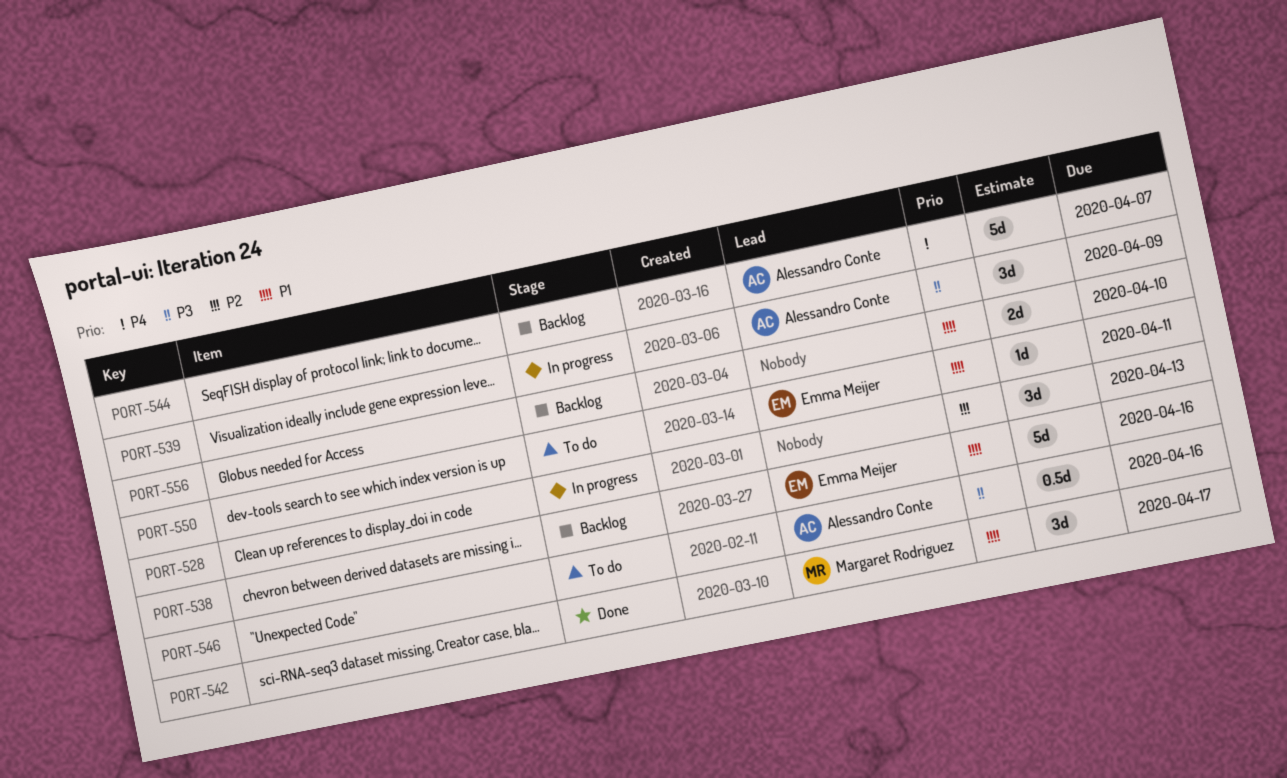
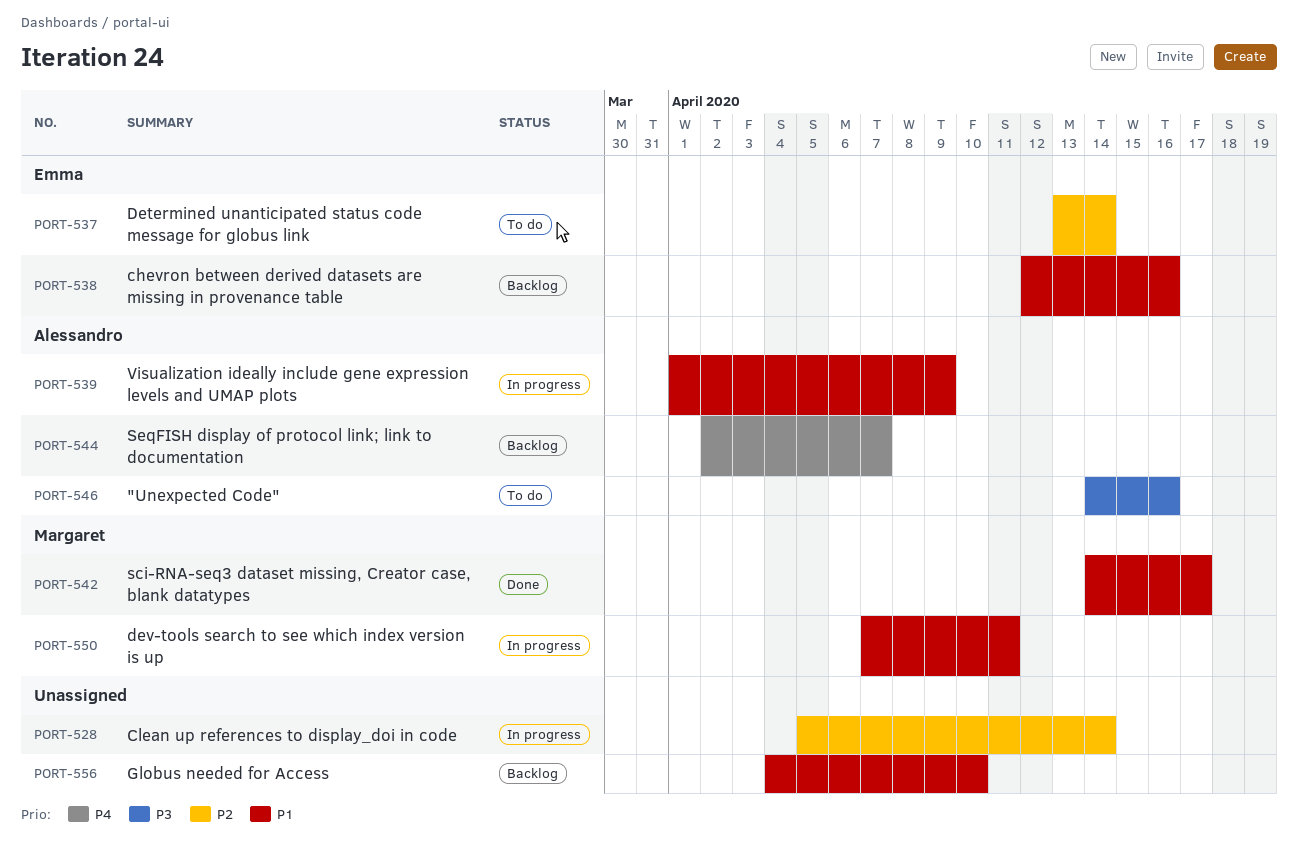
PORT-528, due: Apr 13 -> Apr 14
PORT-537: none -> present
PORT-539, priority: P3 -> P1
PORT-550, status: To do -> In progress
PORT-550, owner: Emma Meijer -> Margaret Rodriguez

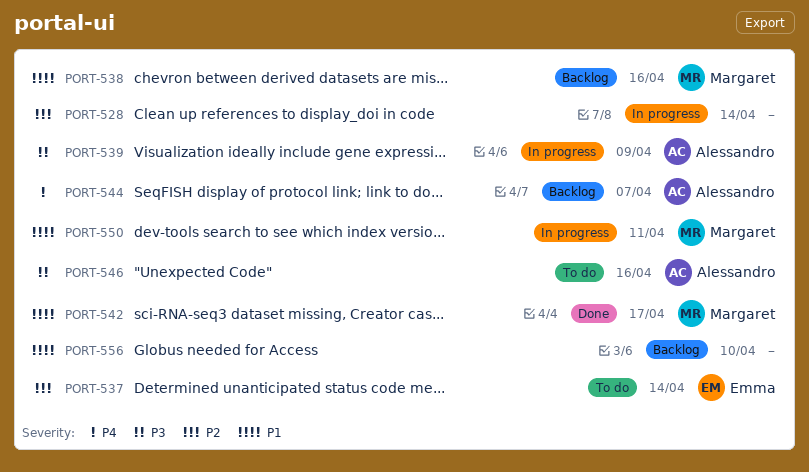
PORT-538, owner: Emma -> Margaret
PORT-539, priority: P1 -> P3

